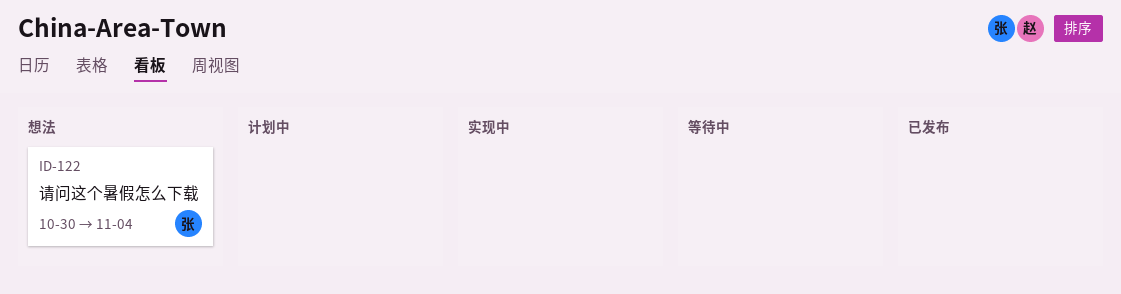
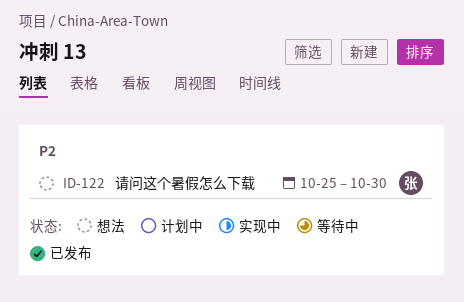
ID-122, start: Oct 30 -> Oct 25
ID-122, due: Nov 4 -> Oct 30

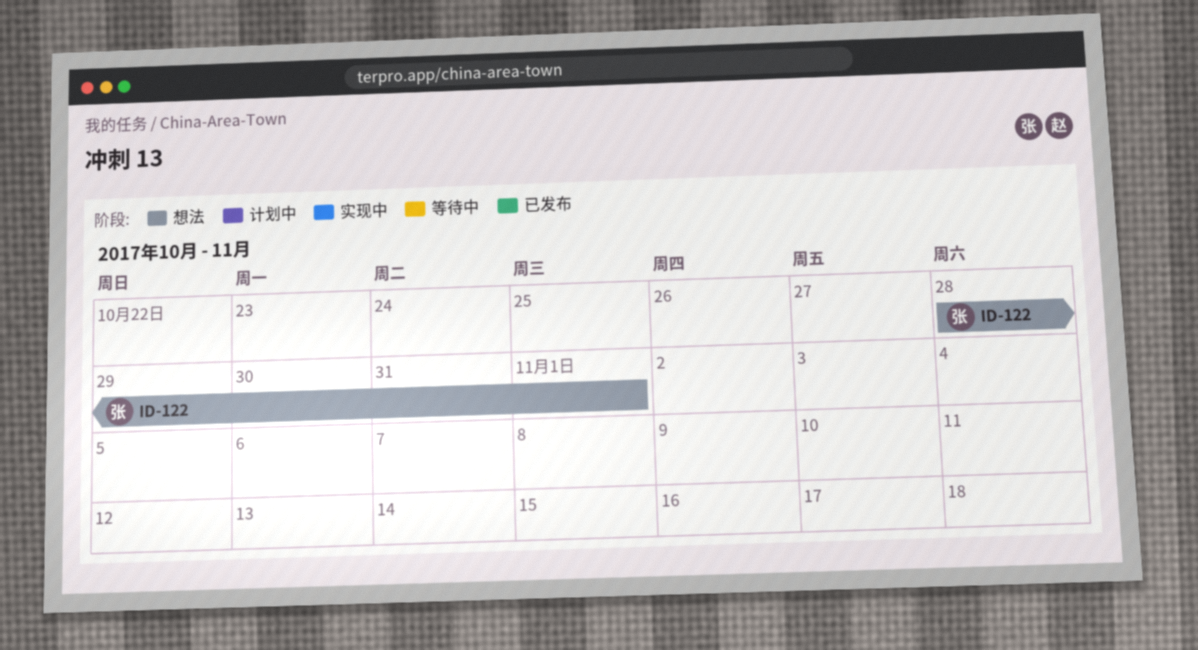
ID-122, start: Oct 25 -> Oct 28
ID-122, due: Oct 30 -> Nov 1

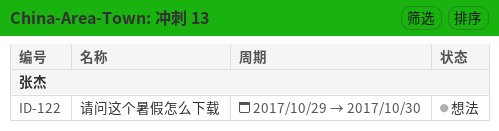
ID-122, start: Oct 28 -> Oct 29
ID-122, due: Nov 1 -> Oct 30

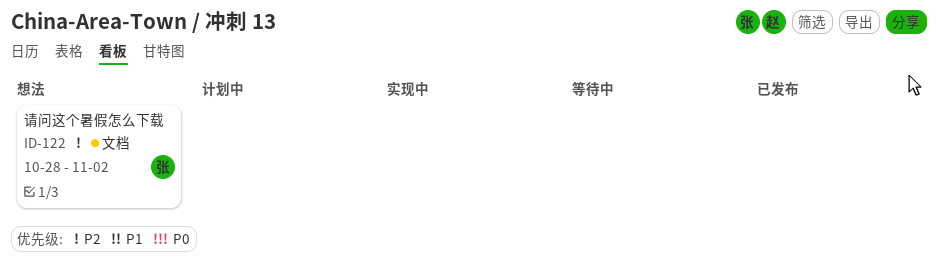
ID-122, start: Oct 29 -> Oct 28
ID-122, due: Oct 30 -> Nov 2

